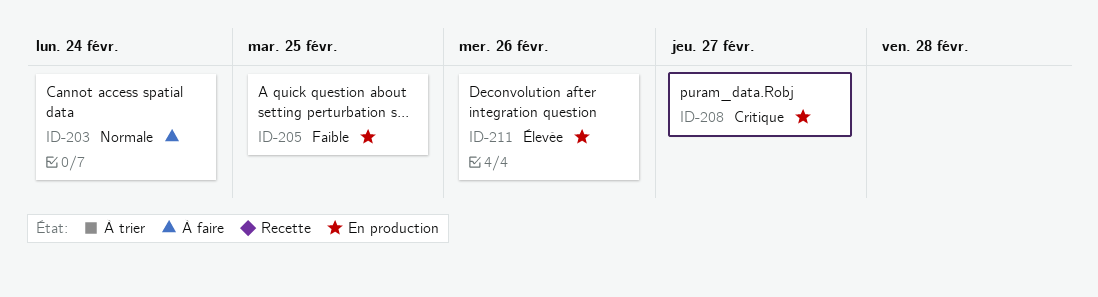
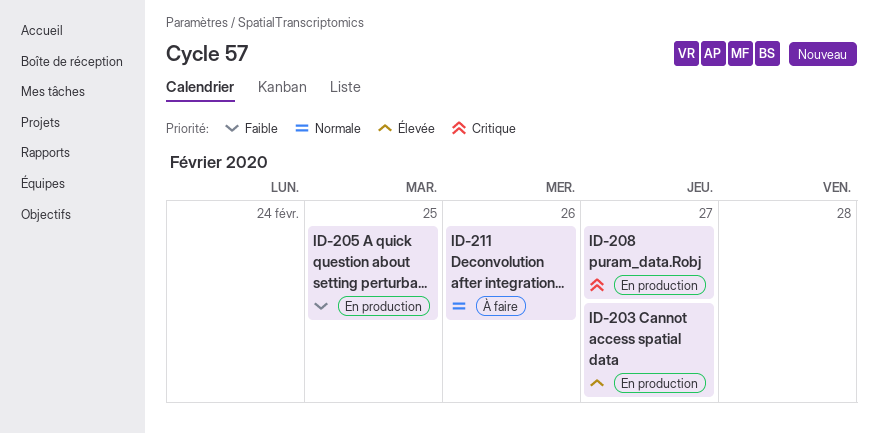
ID-203, status: À faire -> En production
ID-203, priority: Normale -> Élevée
ID-203, due: Feb 24 -> Feb 27
ID-211, status: En production -> À faire
ID-211, priority: Élevée -> Normale

